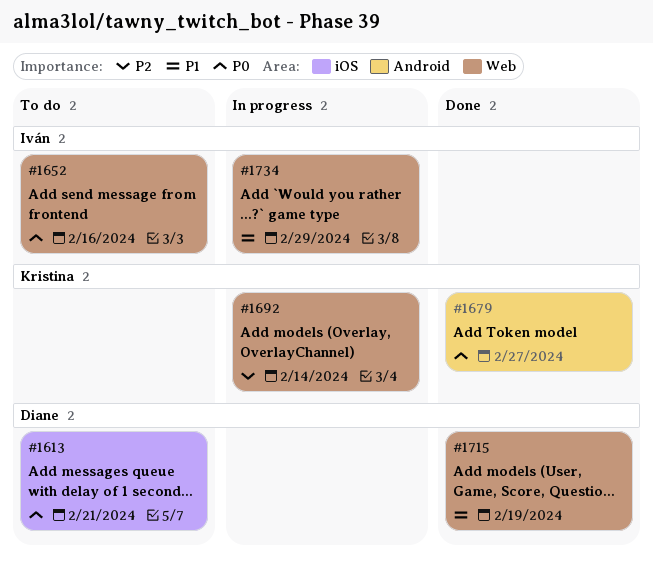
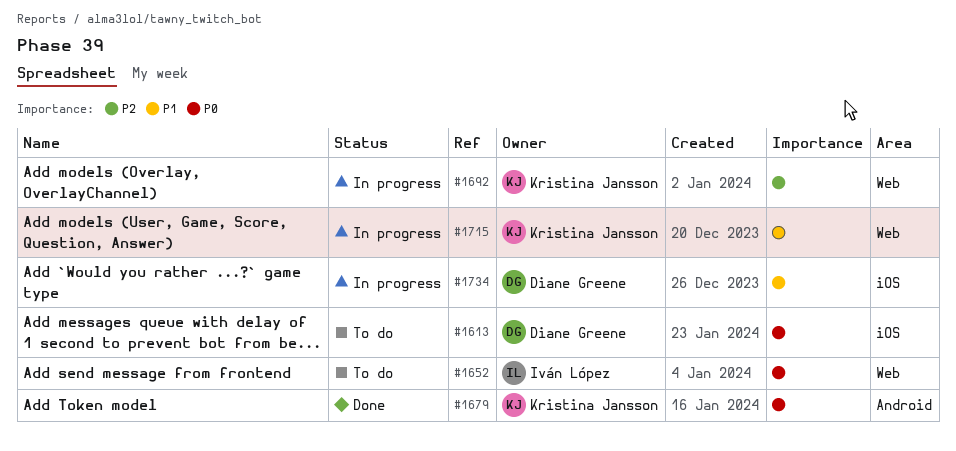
#1715, status: Done -> In progress
#1715, owner: Diane Greene -> Kristina Jansson
#1734, owner: Iván López -> Diane Greene
#1734, label: Web -> iOS

